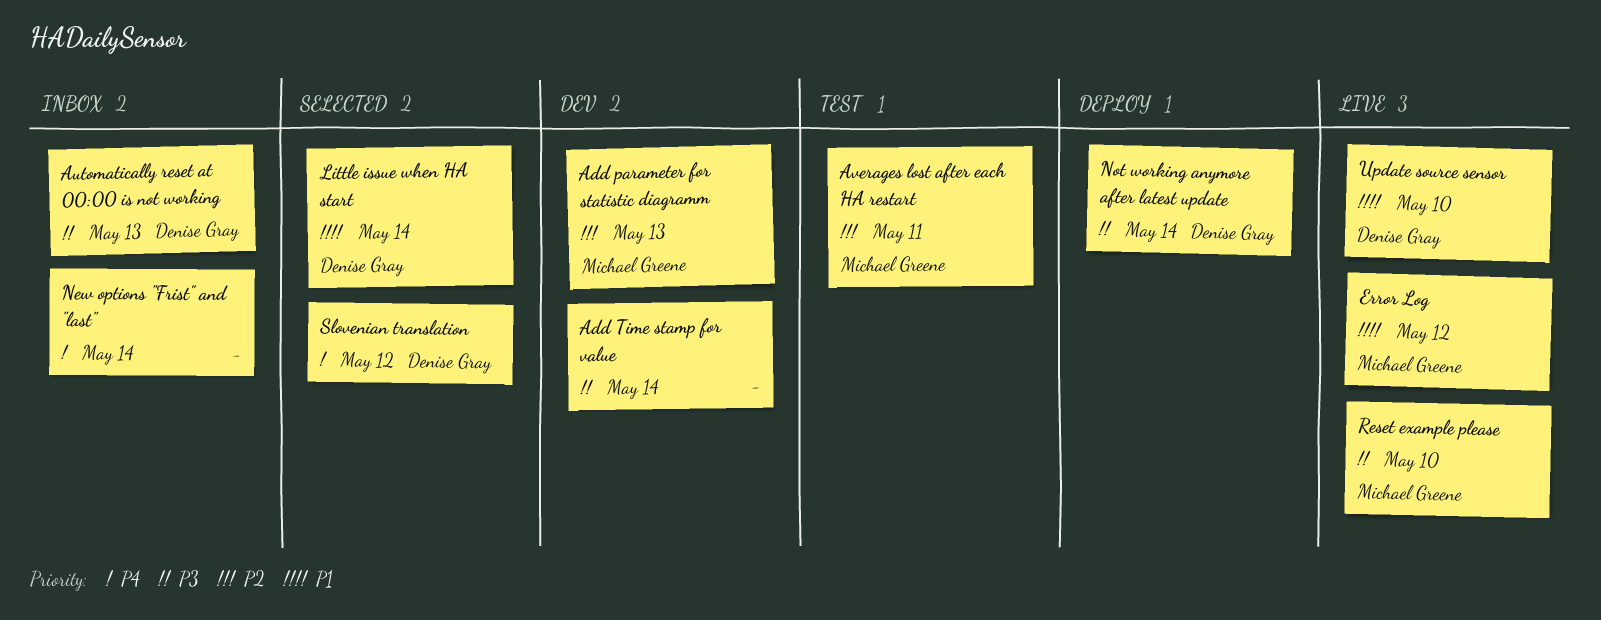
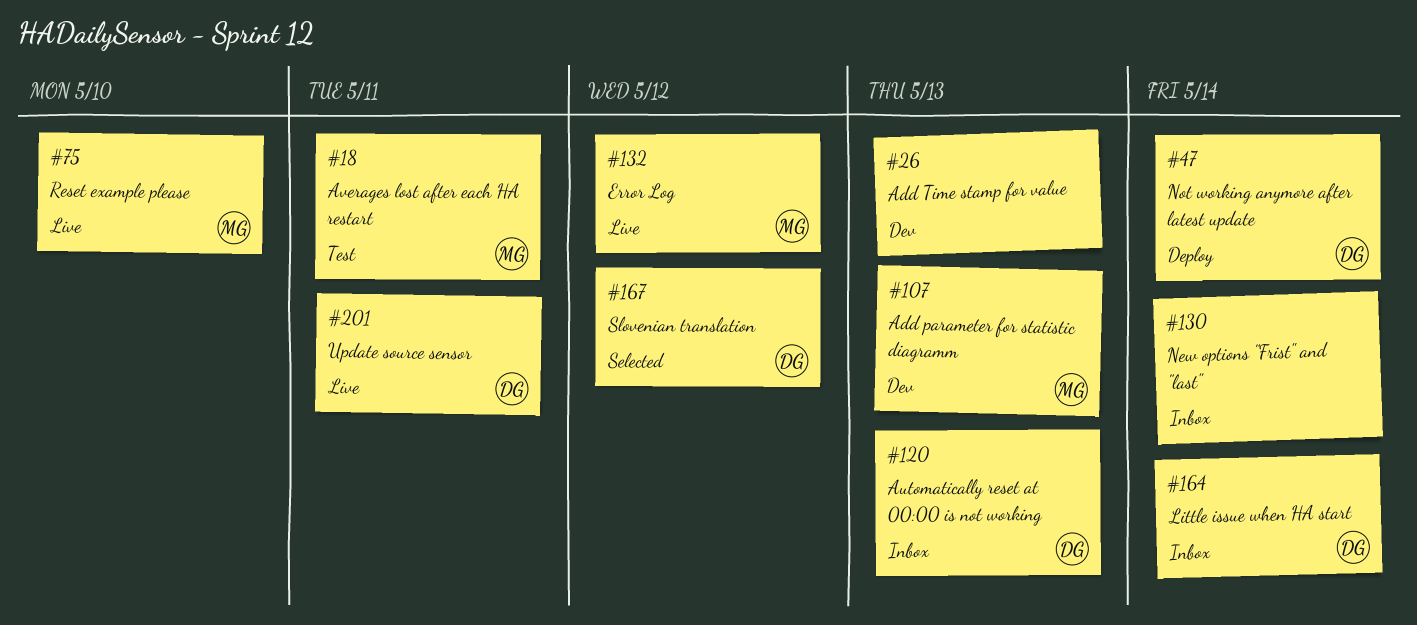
Add Time stamp for value, due: May 14 -> May 13
Little issue when HA start, status: Selected -> Inbox
Update source sensor, due: May 10 -> May 11

